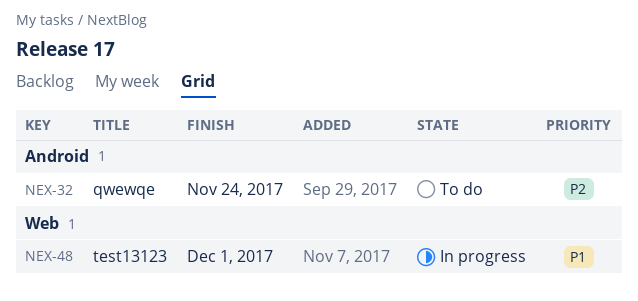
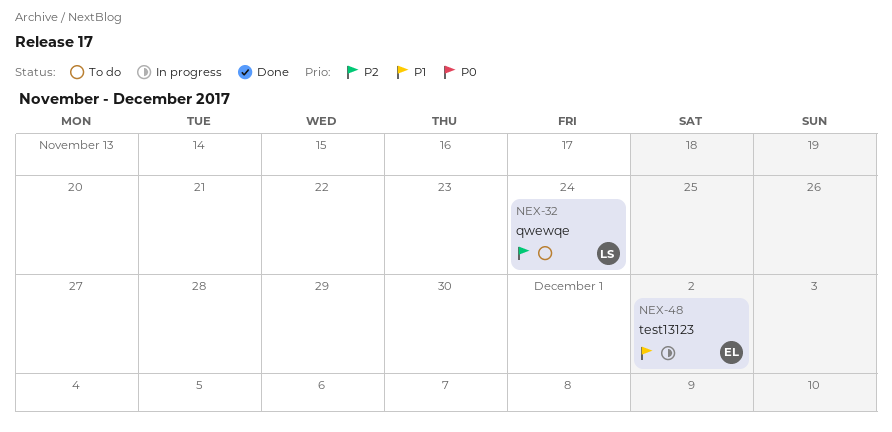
NEX-48, due: Dec 1 -> Dec 2

